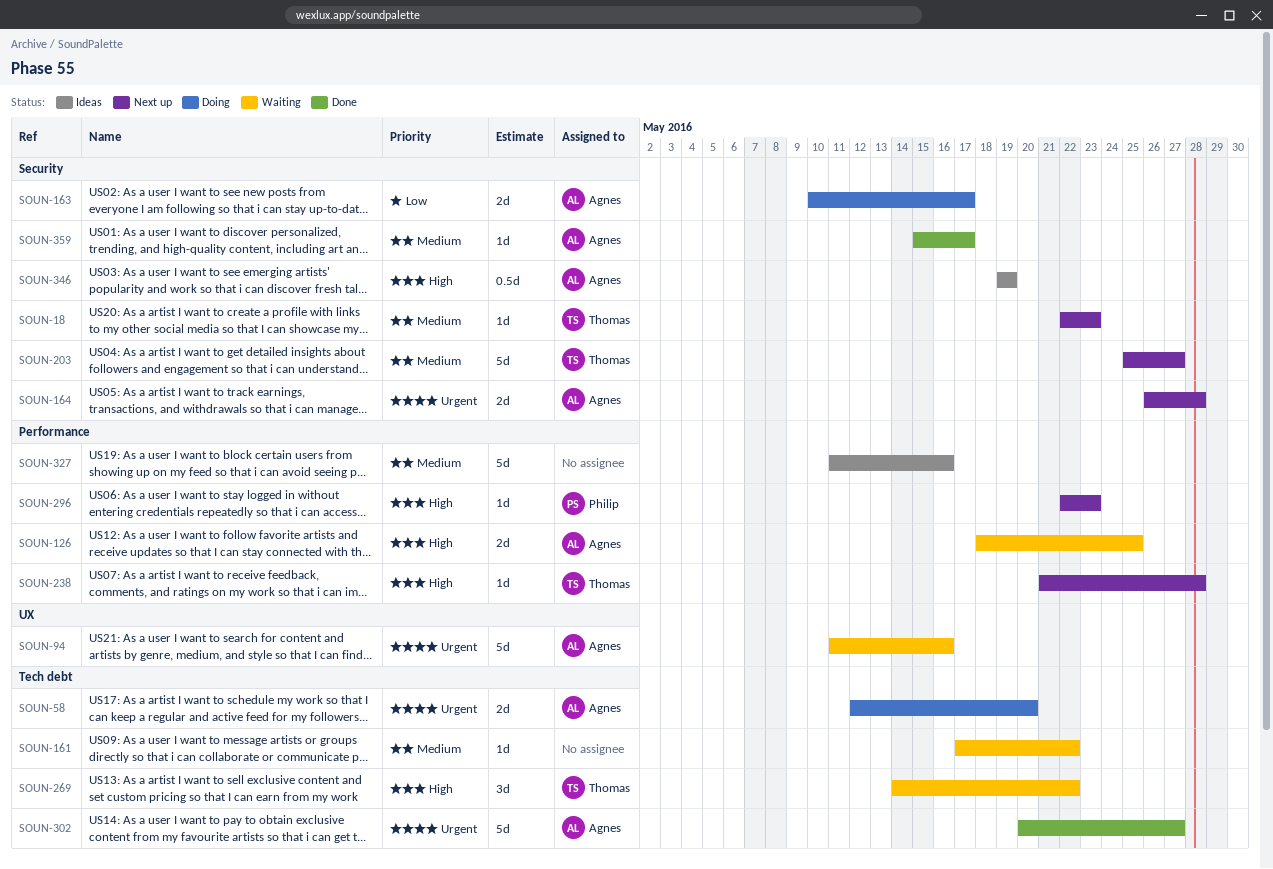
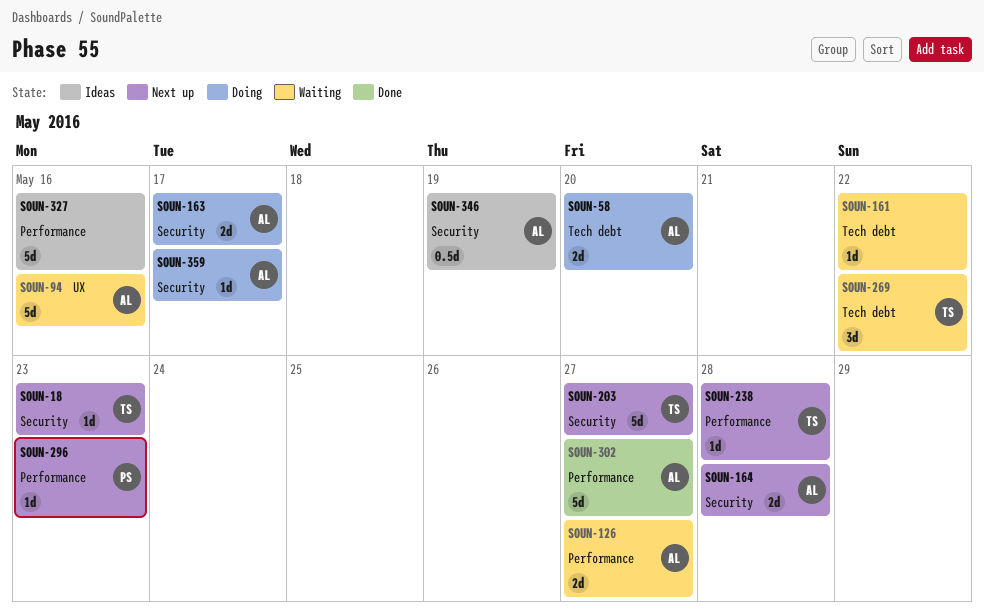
SOUN-126, due: May 25 -> May 27
SOUN-302, label: Tech debt -> Performance
SOUN-359, status: Done -> Doing

